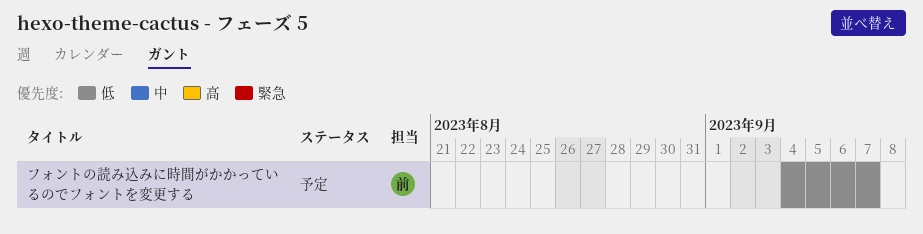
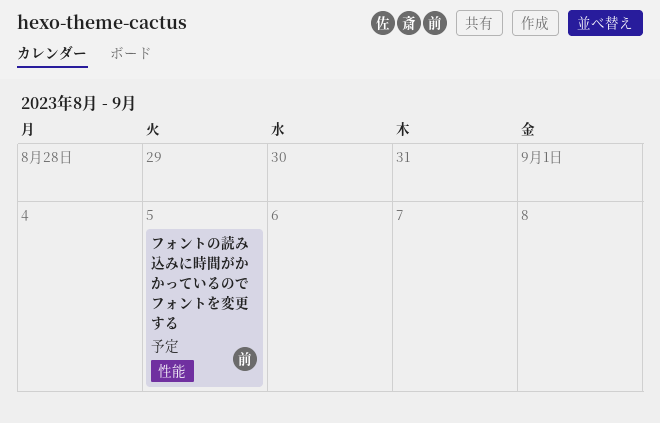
フォントの読み込みに時間がかかっているのでフォントを変更する, due: Sep 7 -> Sep 5

